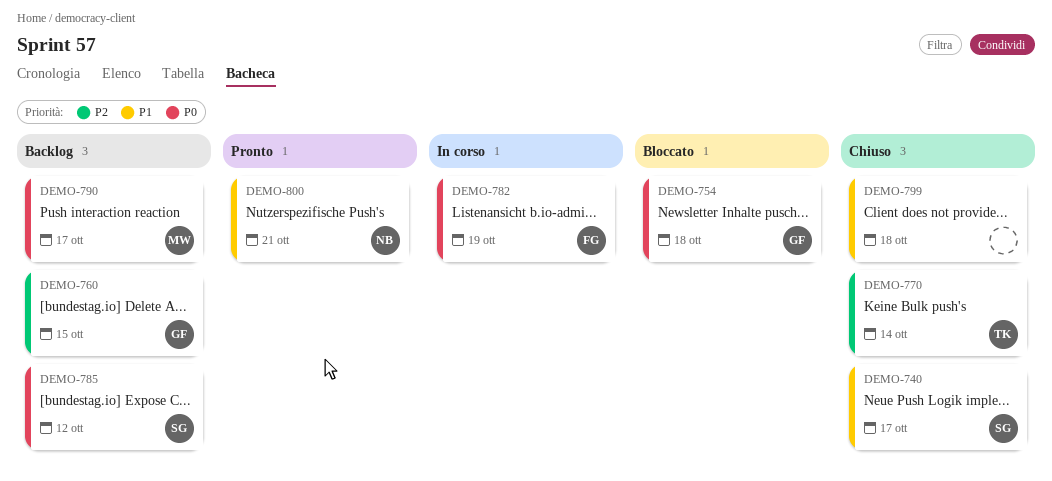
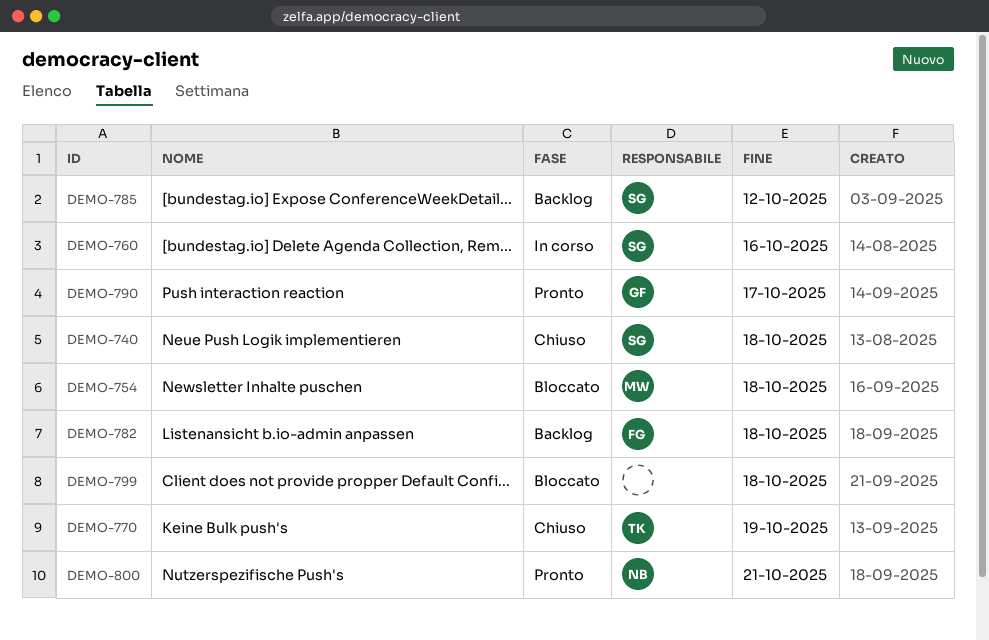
DEMO-740, due: Oct 17 -> Oct 18
DEMO-754, owner: GF -> MW
DEMO-760, status: Backlog -> In corso
DEMO-760, owner: GF -> SG
DEMO-760, due: Oct 15 -> Oct 16
DEMO-770, due: Oct 14 -> Oct 19
DEMO-782, status: In corso -> Backlog
DEMO-782, due: Oct 19 -> Oct 18
DEMO-790, status: Backlog -> Pronto
DEMO-790, owner: MW -> GF
DEMO-799, status: Chiuso -> Bloccato

